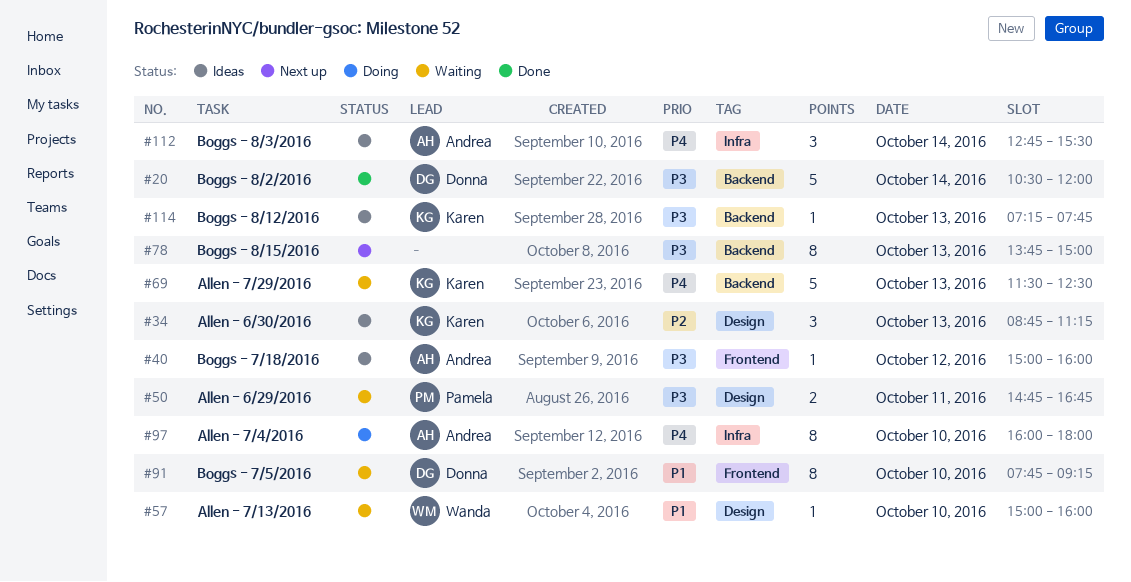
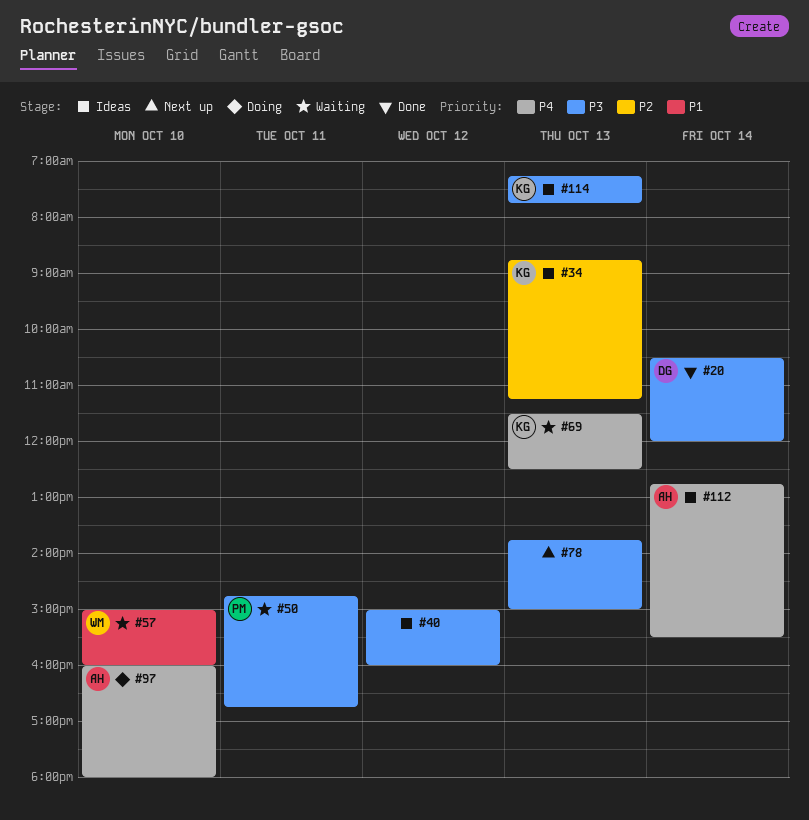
#40, owner: Andrea -> none
#91: present -> none

